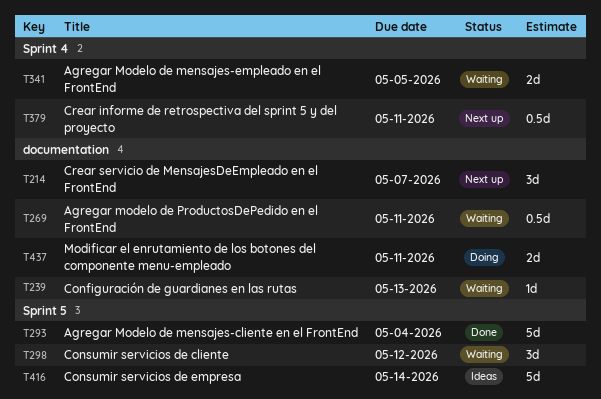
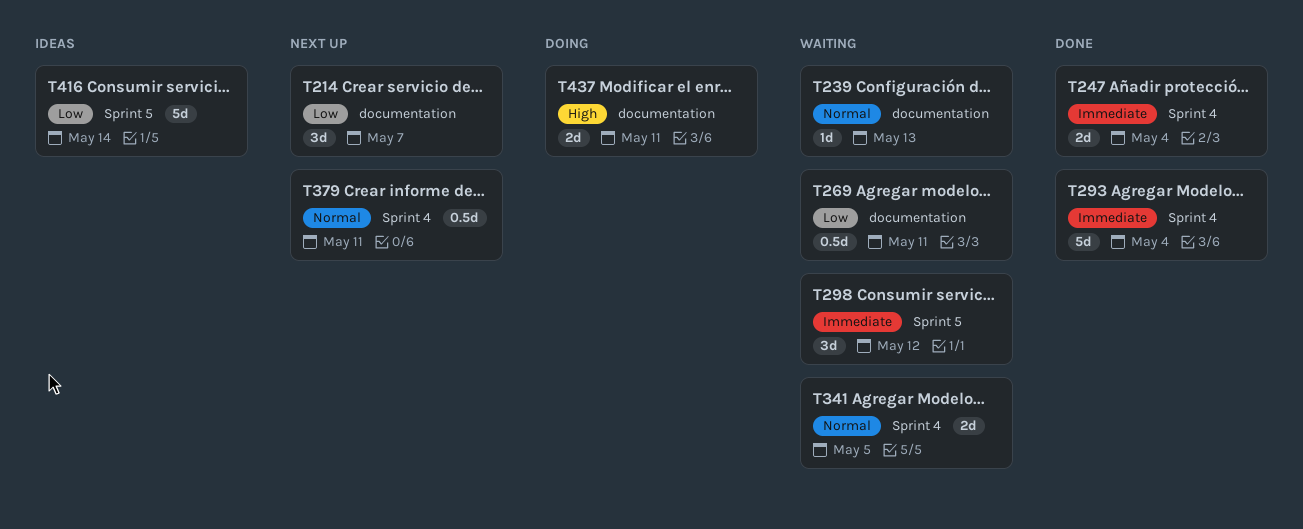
T247: none -> present
T293, label: Sprint 5 -> Sprint 4

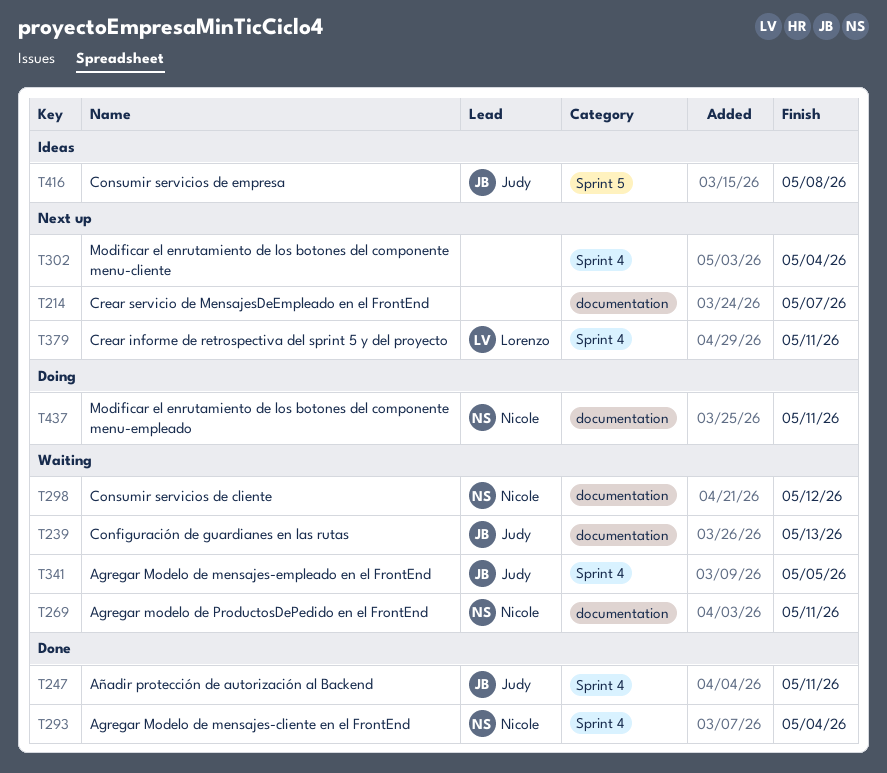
T247, due: May 4 -> May 11
T298, label: Sprint 5 -> documentation
T302: none -> present
T416, due: May 14 -> May 8

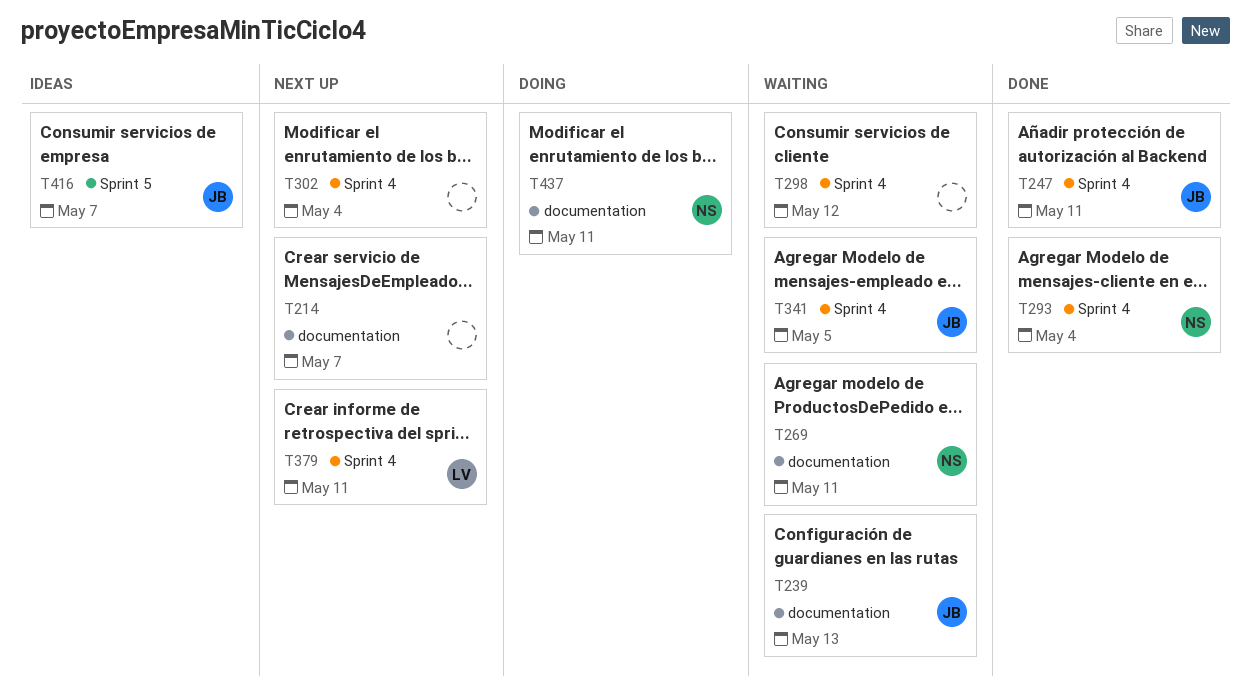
T298, owner: Nicole -> none
T298, label: documentation -> Sprint 4
T416, due: May 8 -> May 7

